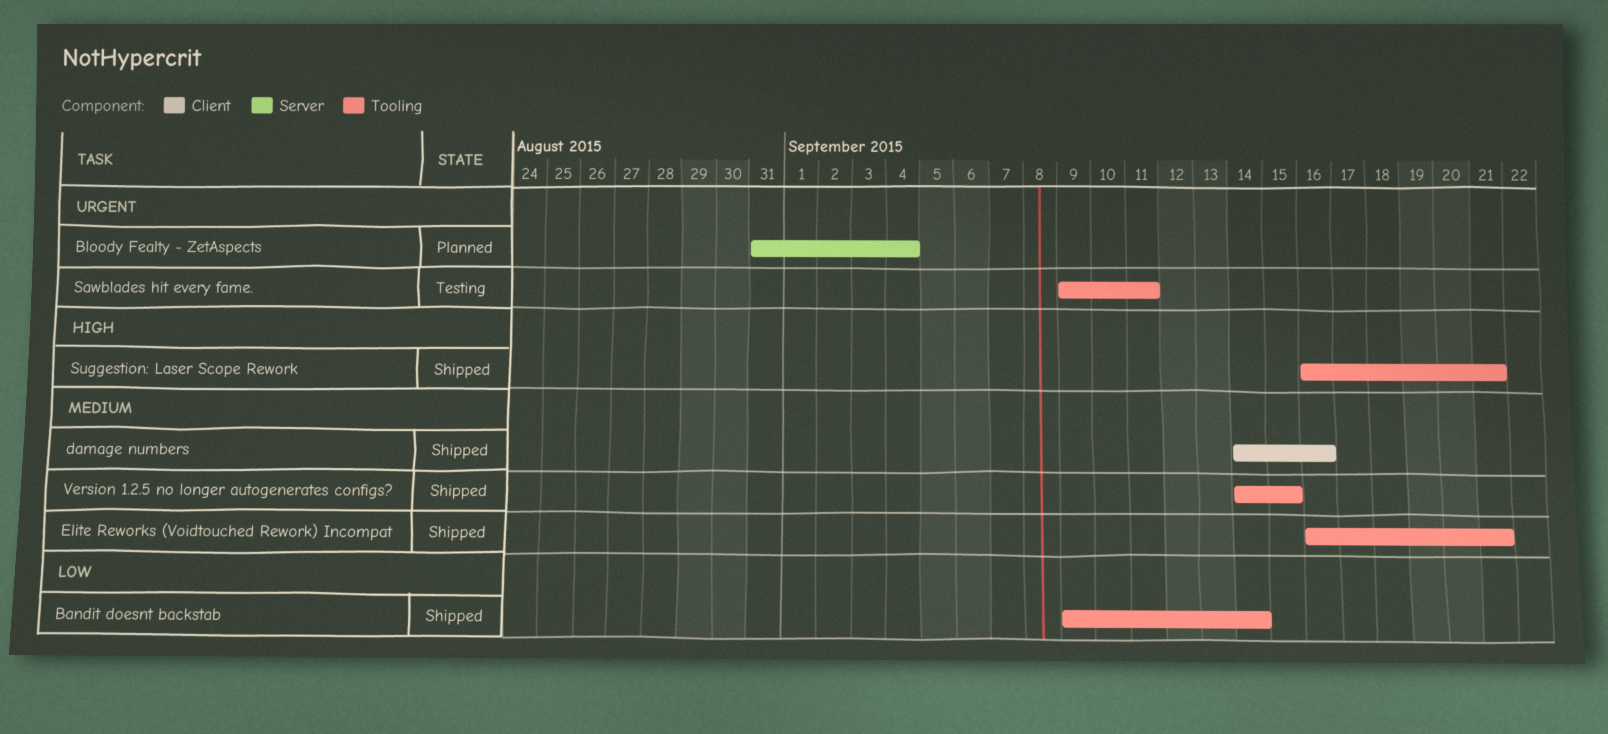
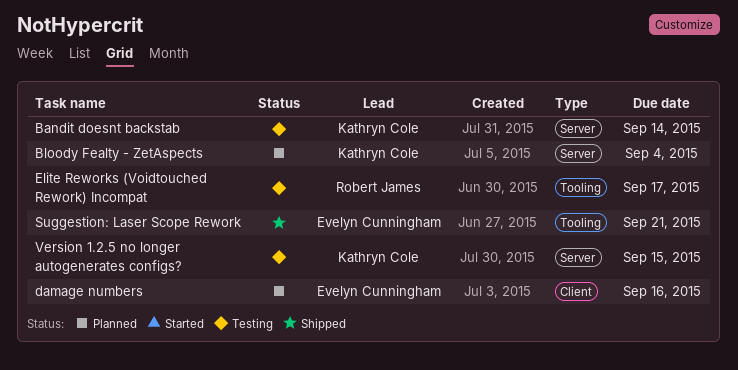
Bandit doesnt backstab, status: Shipped -> Testing
Bandit doesnt backstab, label: Tooling -> Server
damage numbers, status: Shipped -> Planned
Elite Reworks (Voidtouched Rework) Incompat, status: Shipped -> Testing
Elite Reworks (Voidtouched Rework) Incompat, due: Sep 21 -> Sep 17
Sawblades hit every fame.: present -> none
Version 1.2.5 no longer autogenerates configs?, status: Shipped -> Testing
Version 1.2.5 no longer autogenerates configs?, label: Tooling -> Server

